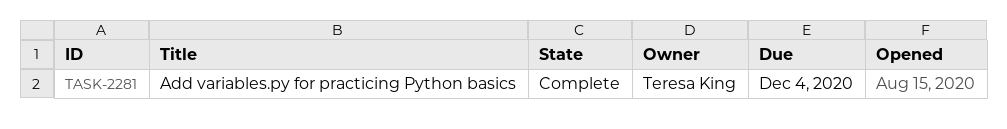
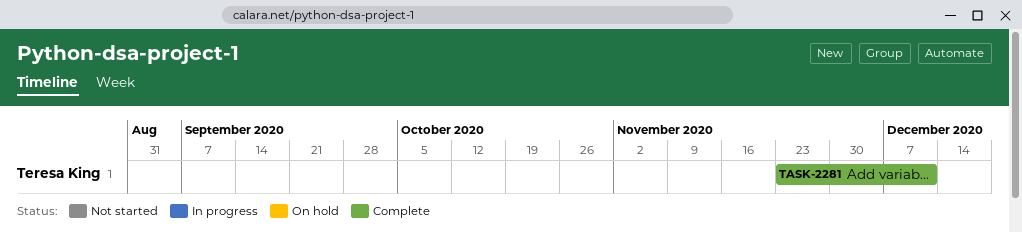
TASK-2281, due: Dec 4 -> Dec 11

